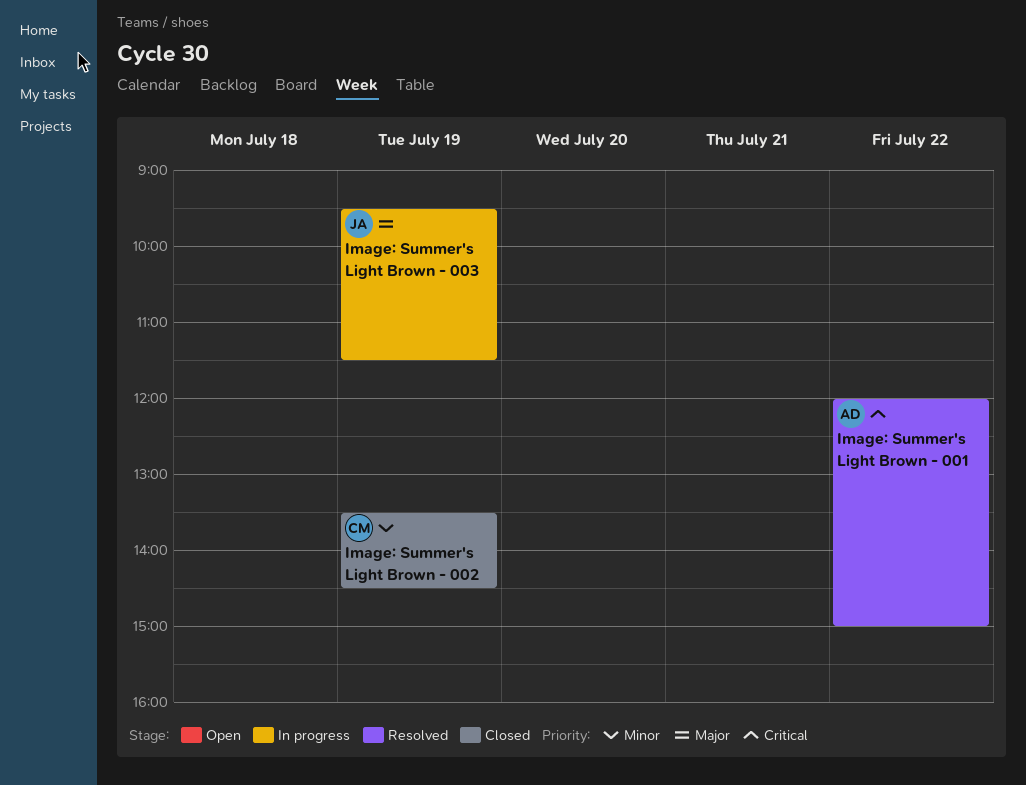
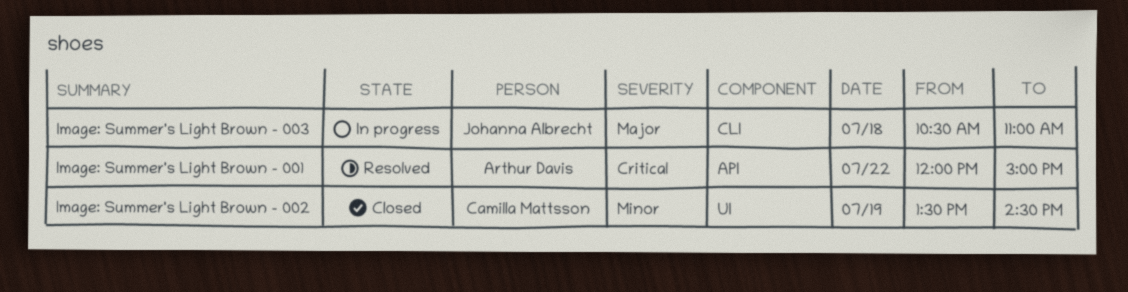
Image: Summer's Light Brown - 003, day: Jul 19 -> Jul 18
Image: Summer's Light Brown - 003, begins: 09:30 -> 10:30
Image: Summer's Light Brown - 003, ends: 11:30 -> 11:00

